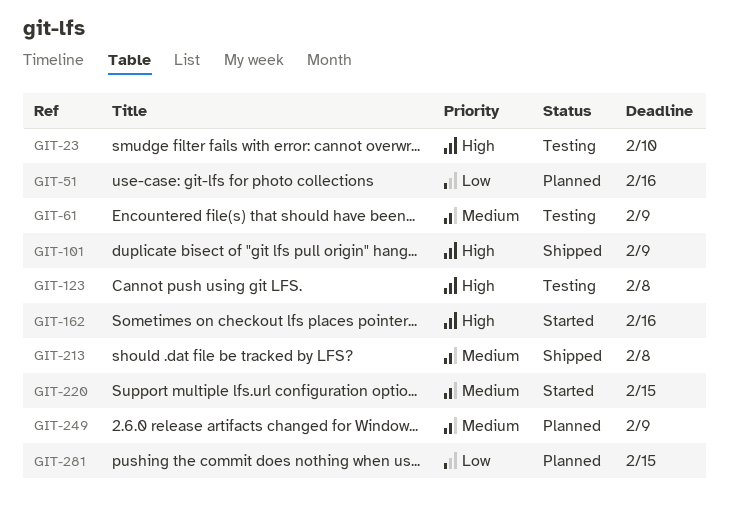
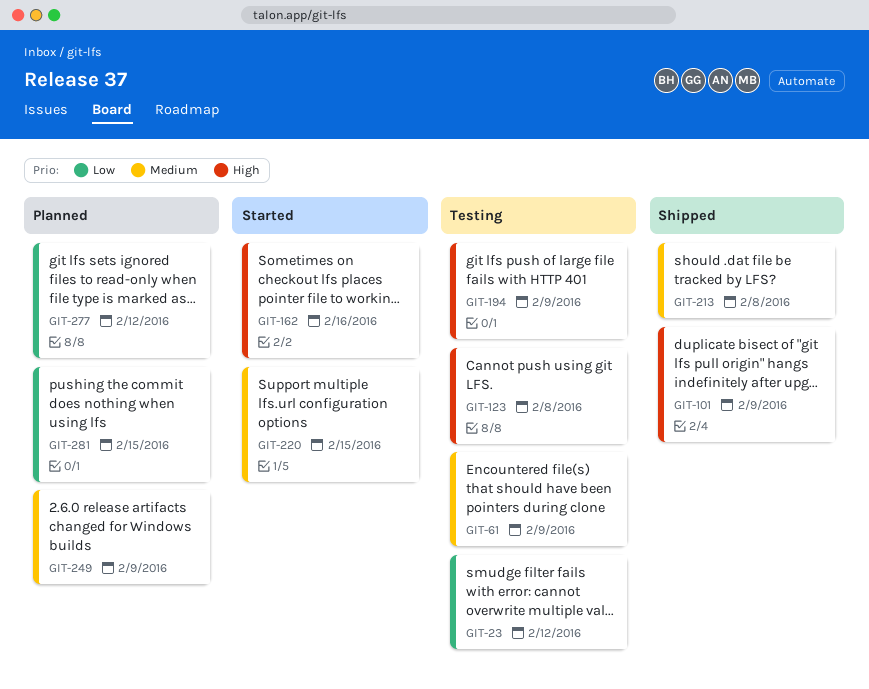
GIT-23, priority: High -> Low
GIT-23, due: Feb 10 -> Feb 12
GIT-51: present -> none
GIT-194: none -> present
GIT-277: none -> present

